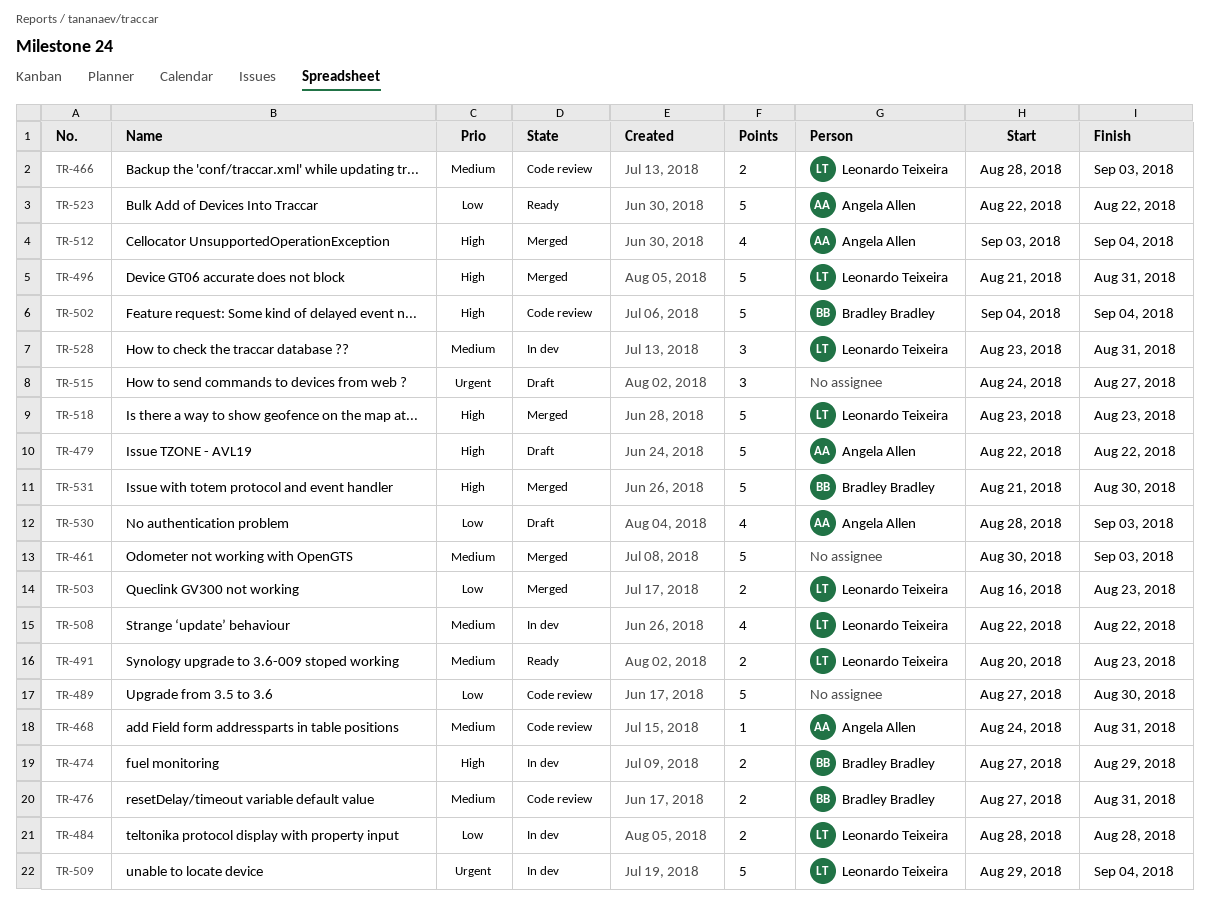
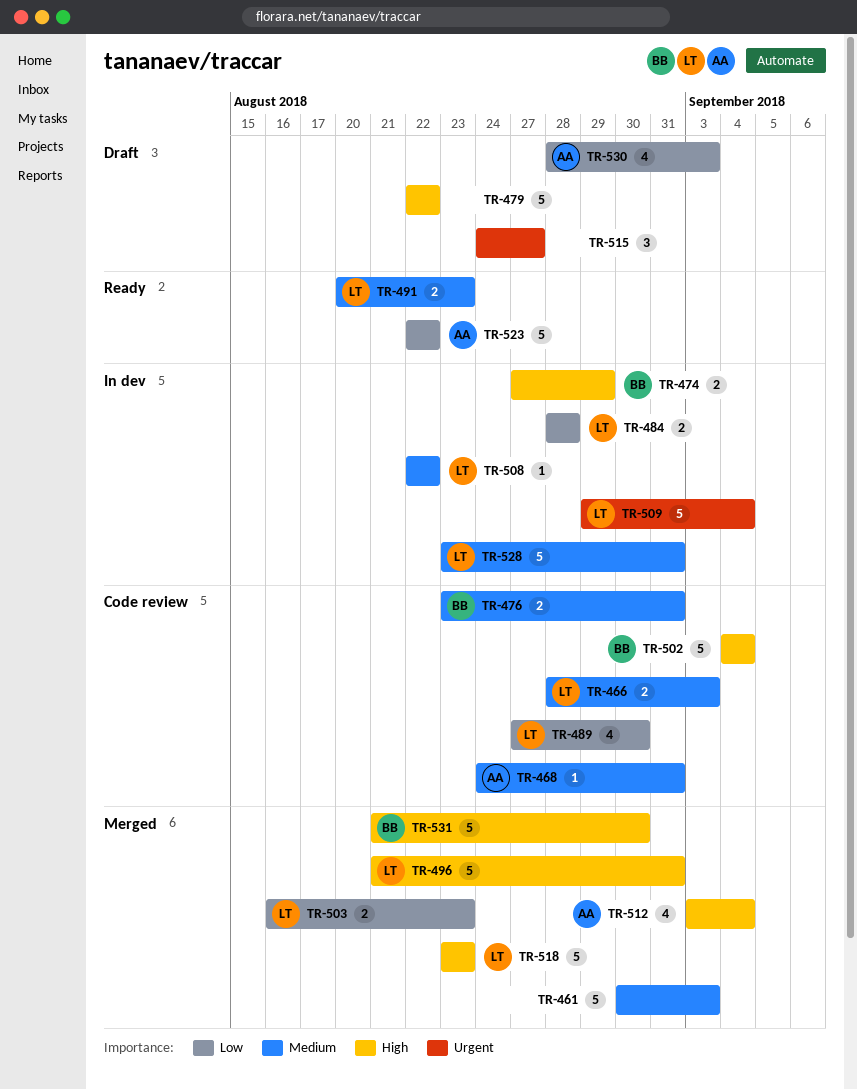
TR-476, start: Aug 27 -> Aug 23
TR-479, owner: Angela Allen -> none
TR-489, owner: none -> Leonardo Teixeira
TR-489, estimate: 5 -> 4
TR-508, estimate: 4 -> 1
TR-528, estimate: 3 -> 5

